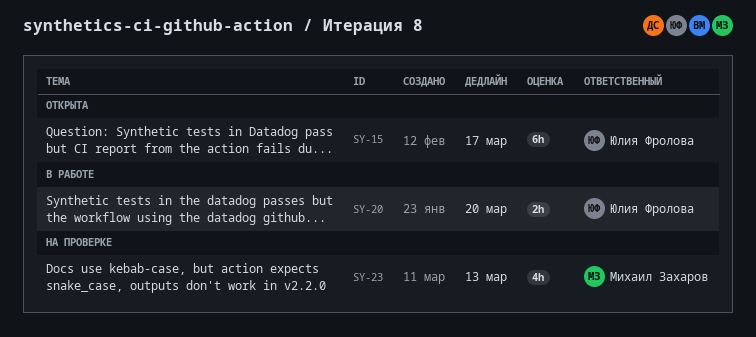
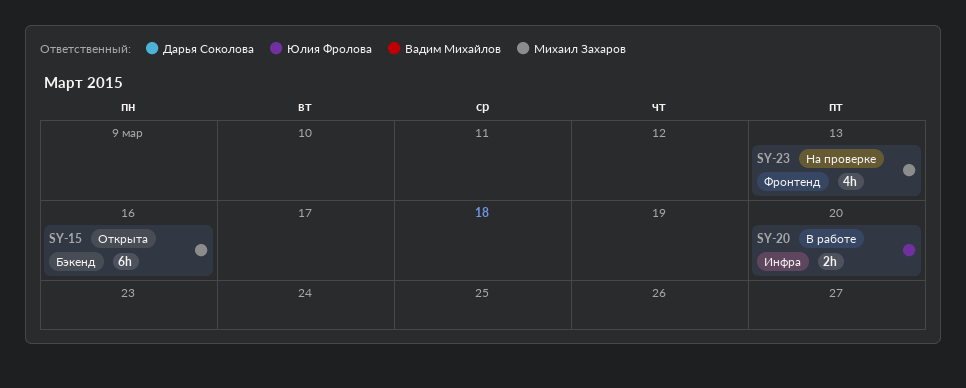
SY-15, owner: Юлия Фролова -> Михаил Захаров
SY-15, due: Mar 17 -> Mar 16

